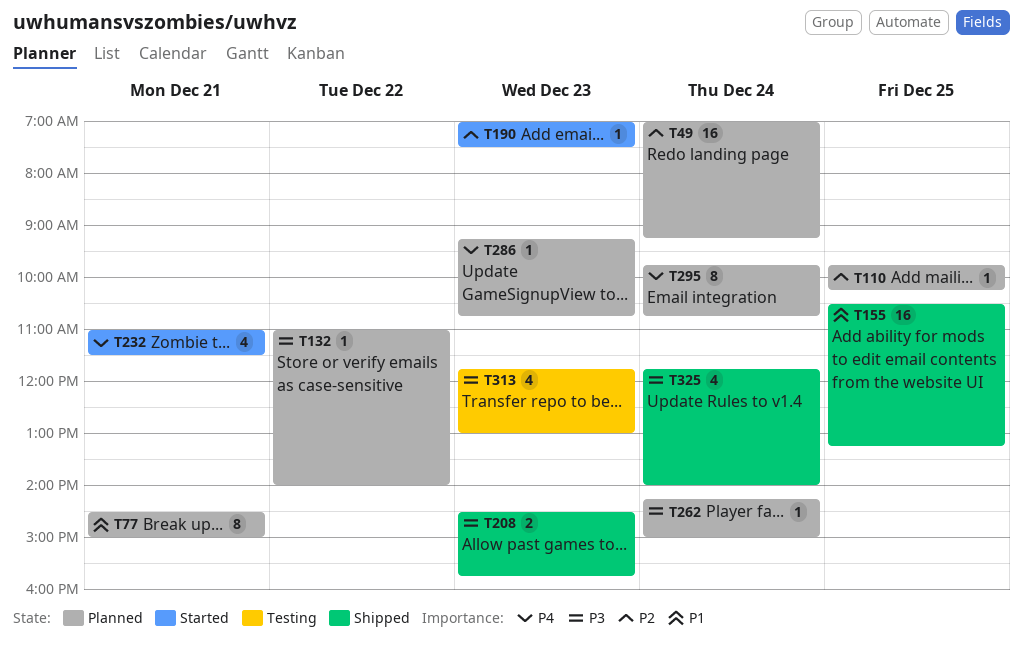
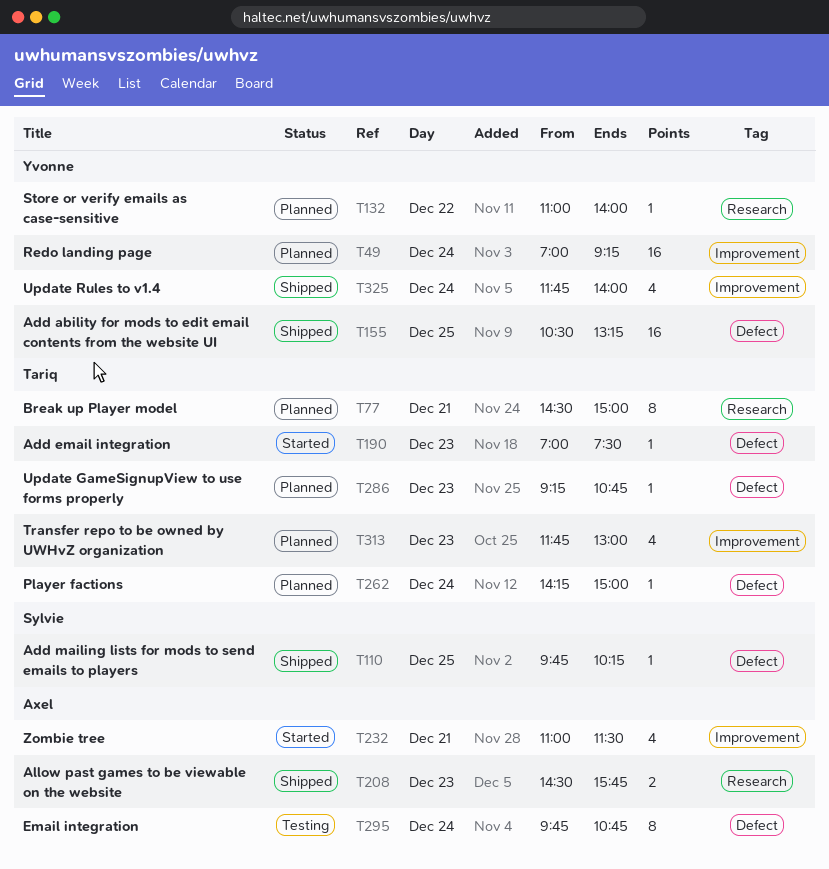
T110, status: Planned -> Shipped
T295, status: Planned -> Testing
T313, status: Testing -> Planned

